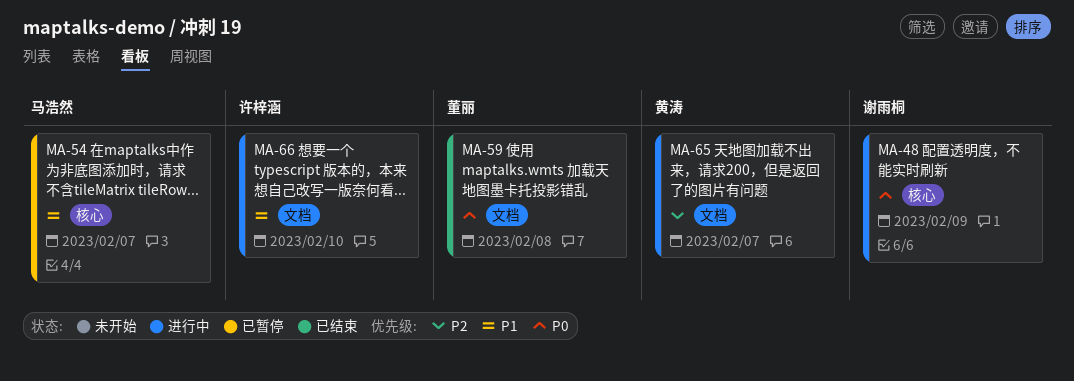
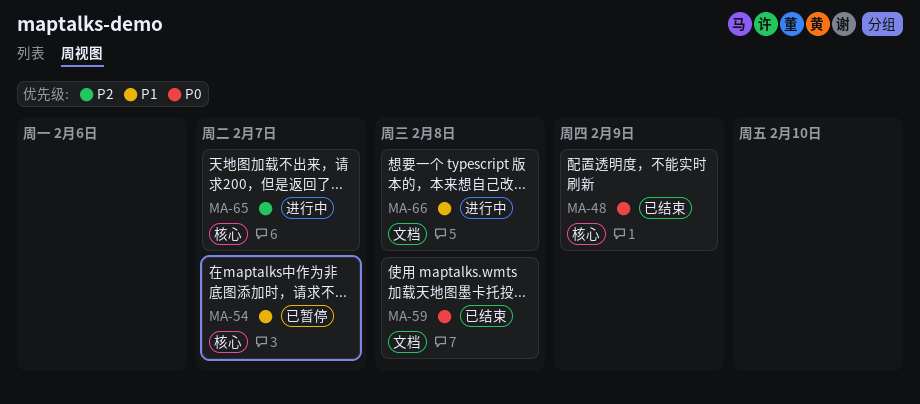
MA-48, status: 进行中 -> 已结束
MA-65, label: 文档 -> 核心
MA-66, due: Feb 10 -> Feb 8

